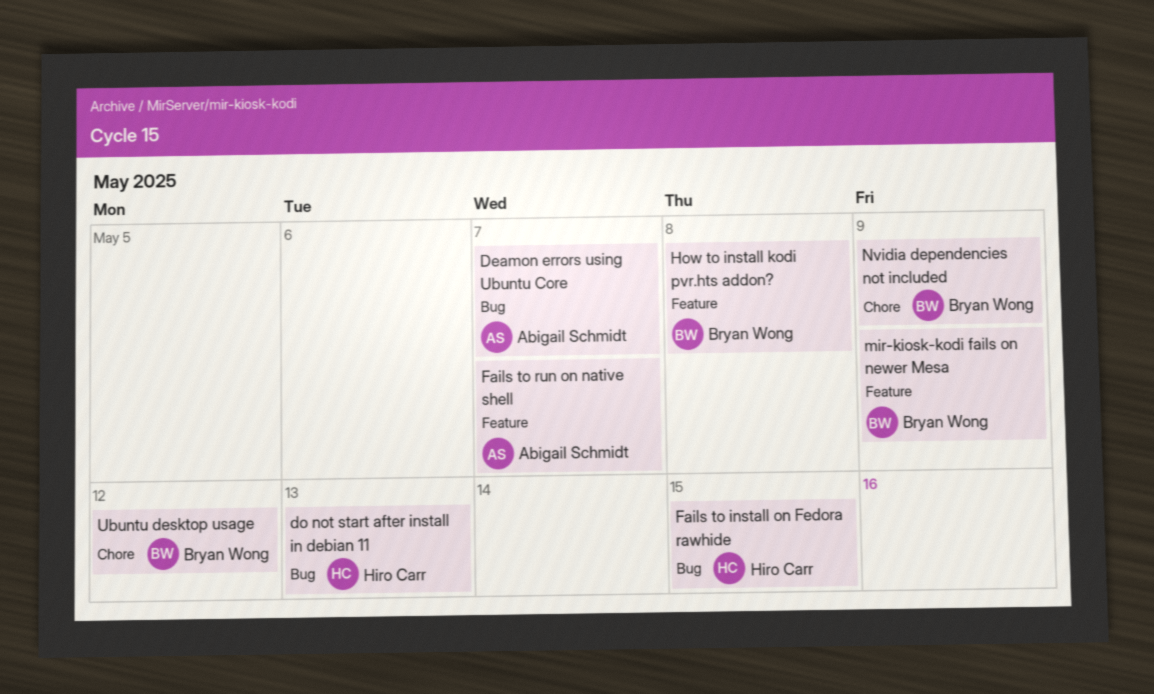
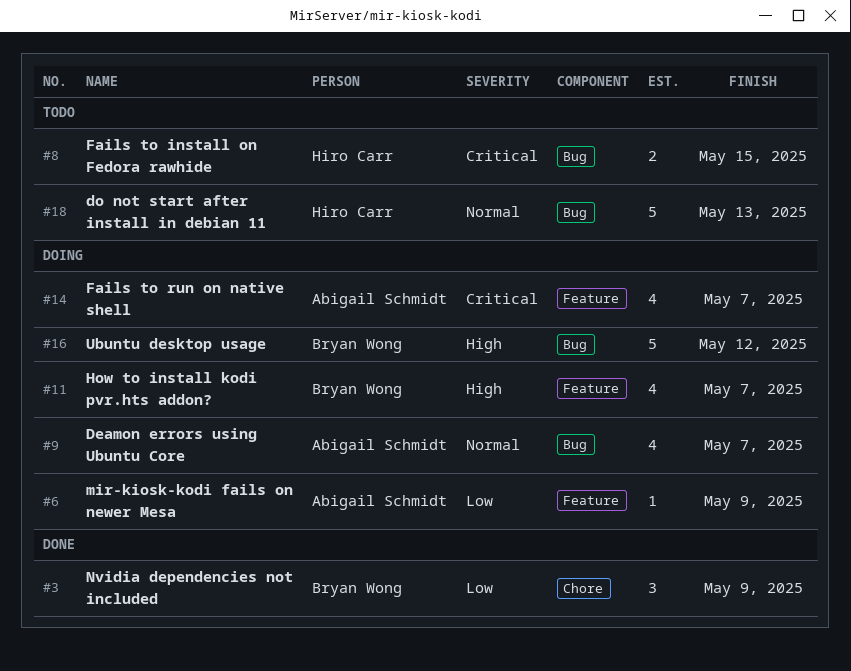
How to install kodi pvr.hts addon?, due: May 8 -> May 7
mir-kiosk-kodi fails on newer Mesa, owner: Bryan Wong -> Abigail Schmidt
Ubuntu desktop usage, label: Chore -> Bug

